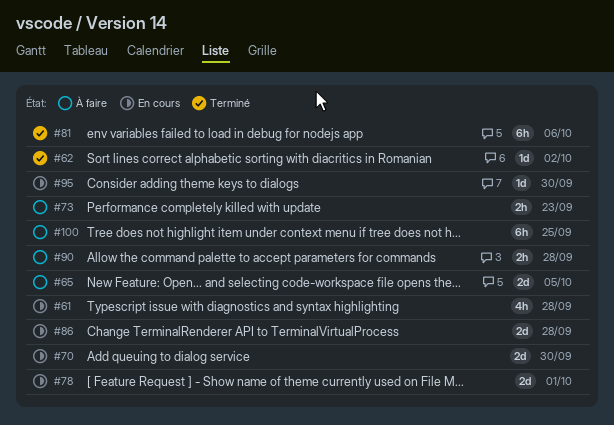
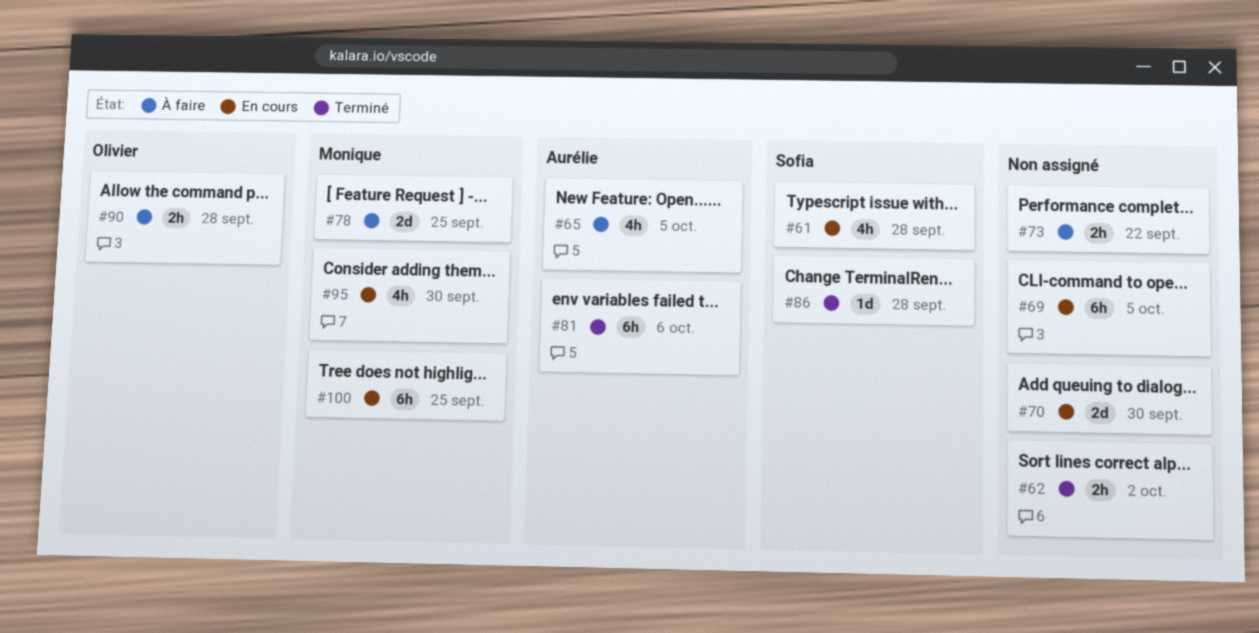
#62, estimate: 1d -> 2h
#65, estimate: 2d -> 4h
#69: none -> present
#73, due: Sep 23 -> Sep 22
#78, status: En cours -> À faire
#78, due: Oct 1 -> Sep 25
#86, status: En cours -> Terminé
#86, estimate: 2d -> 1d
#95, estimate: 1d -> 4h
#100, status: À faire -> En cours

